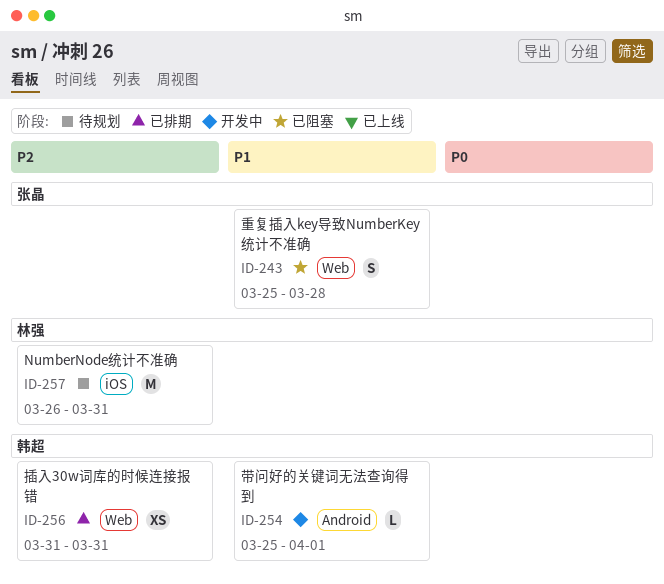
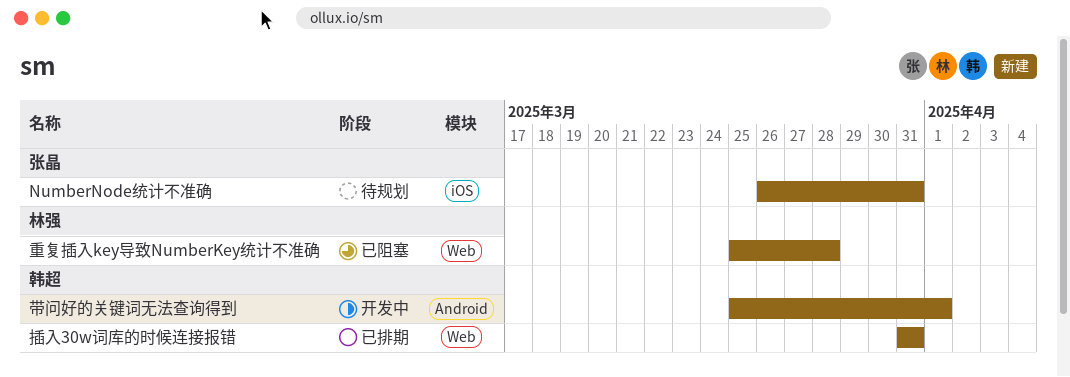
NumberNode统计不准确, owner: 林强 -> 张晶
重复插入key导致NumberKey统计不准确, owner: 张晶 -> 林强

